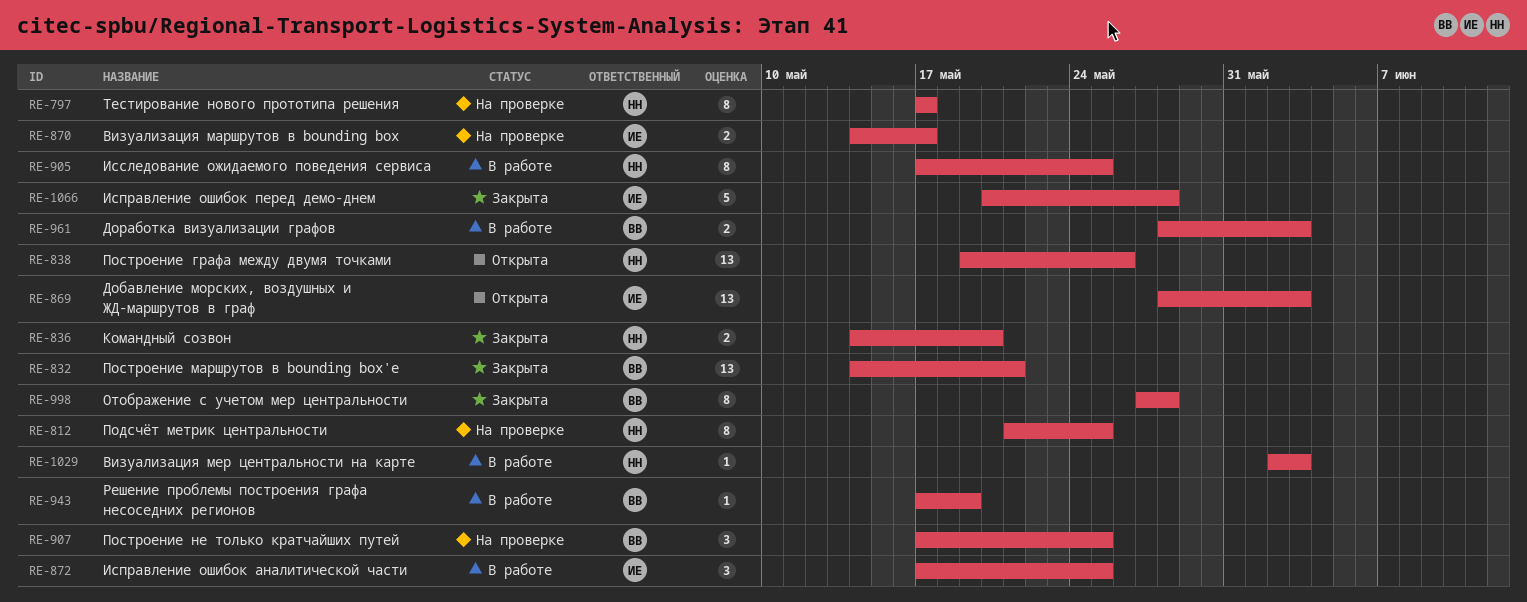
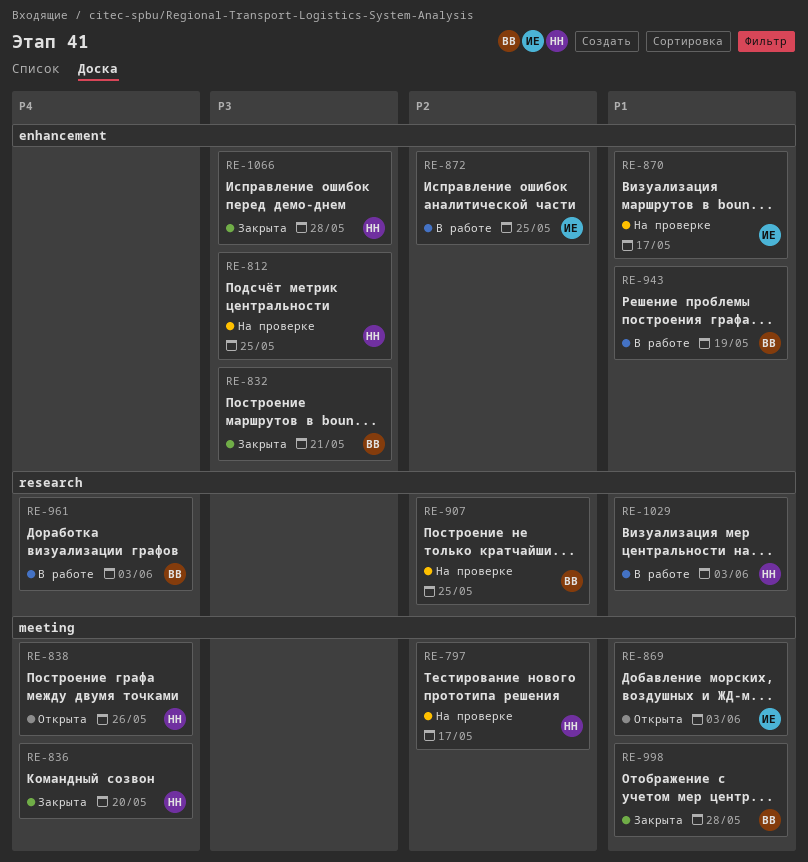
RE-905: present -> none
RE-1066, owner: ИЕ -> НН

